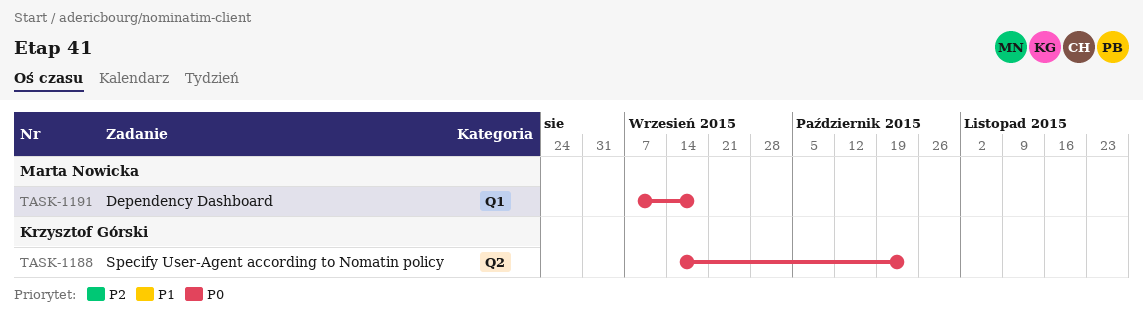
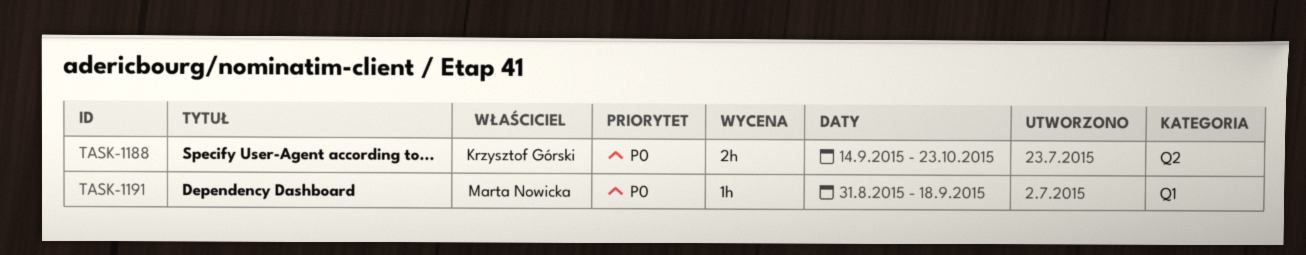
TASK-1191, start: Sep 7 -> Aug 31

